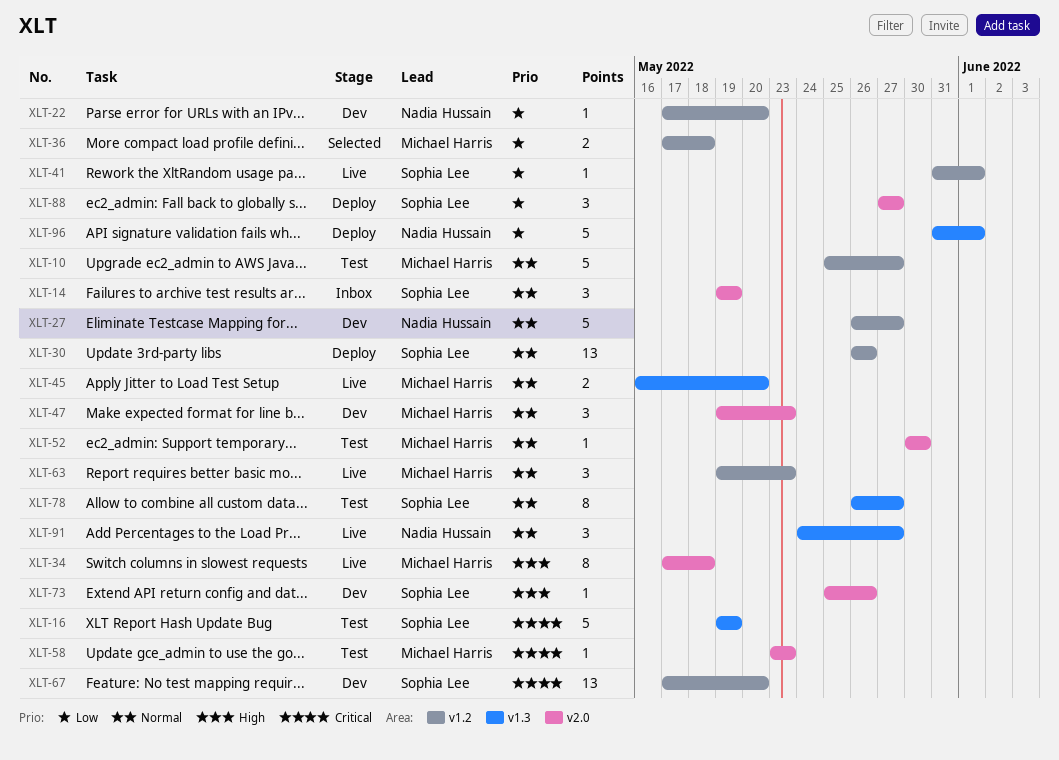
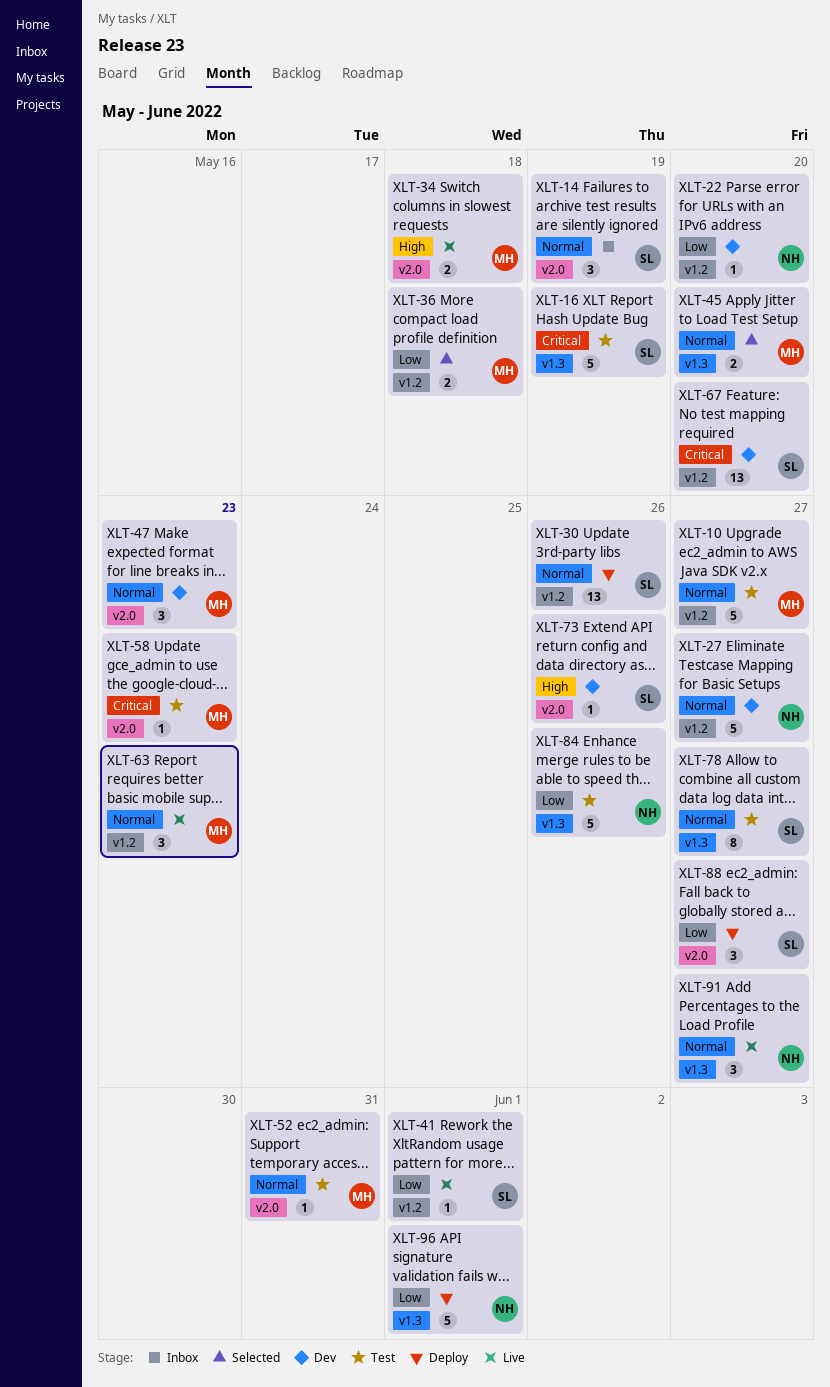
XLT-34, estimate: 8 -> 2
XLT-45, status: Live -> Selected
XLT-52, due: May 30 -> May 31
XLT-84: none -> present

